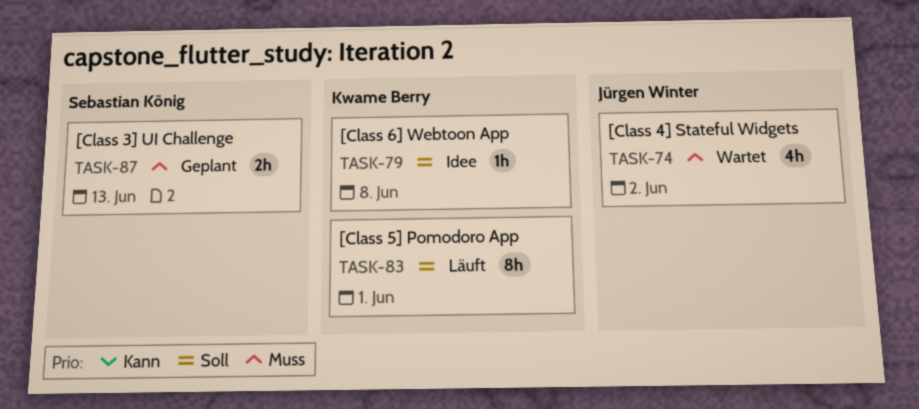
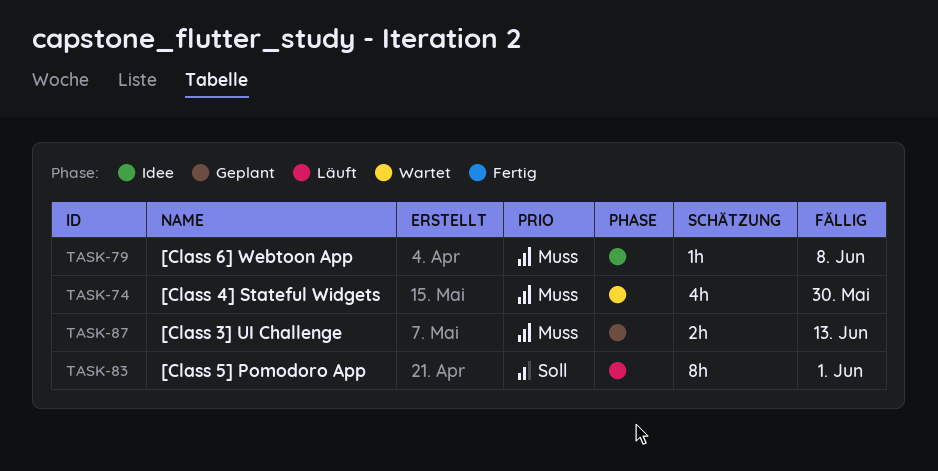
TASK-74, due: Jun 2 -> May 30
TASK-79, priority: Soll -> Muss

